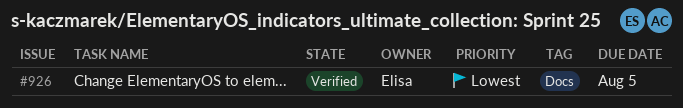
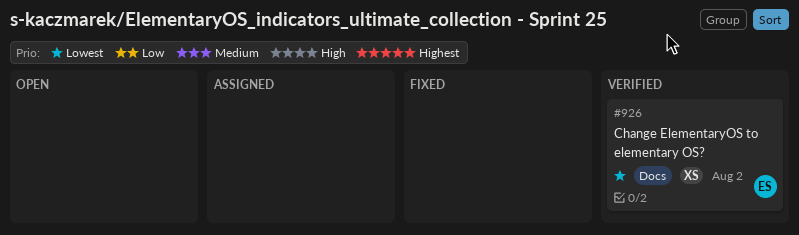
#926, due: Aug 5 -> Aug 2

